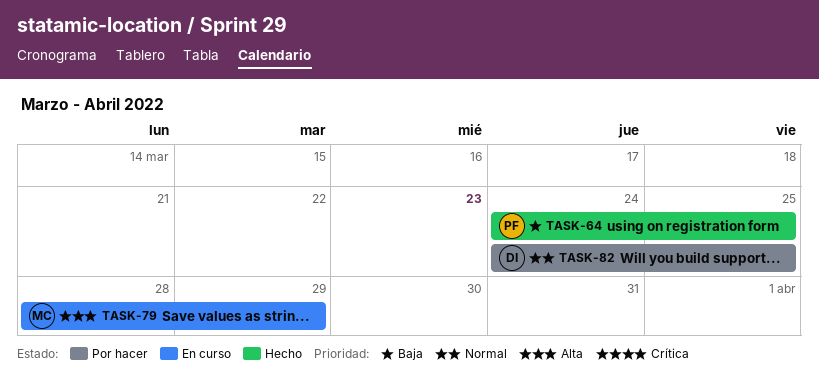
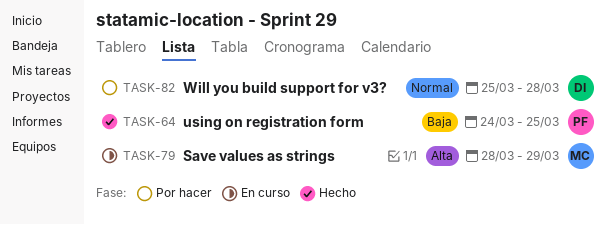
TASK-82, start: Mar 24 -> Mar 25
TASK-82, due: Mar 25 -> Mar 28

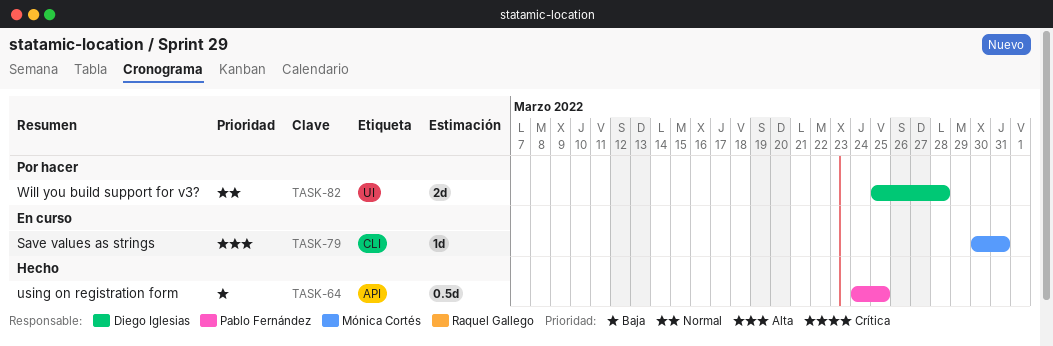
TASK-79, start: Mar 28 -> Mar 30
TASK-79, due: Mar 29 -> Mar 31

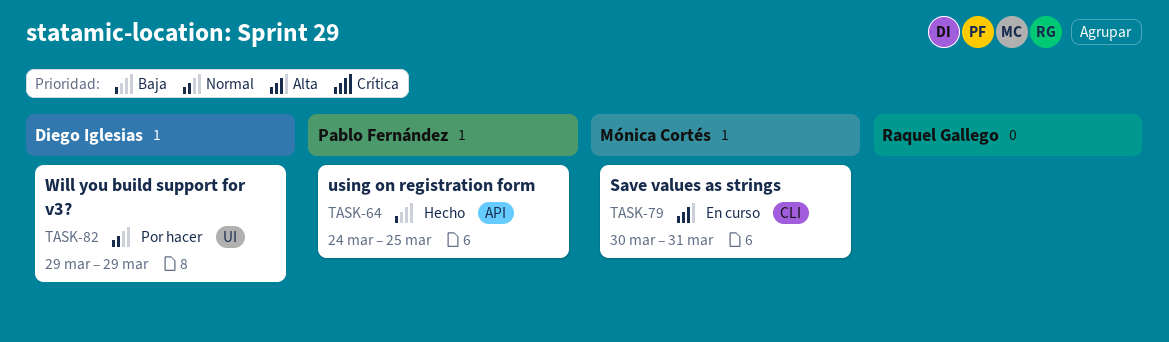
TASK-82, start: Mar 25 -> Mar 29
TASK-82, due: Mar 28 -> Mar 29

